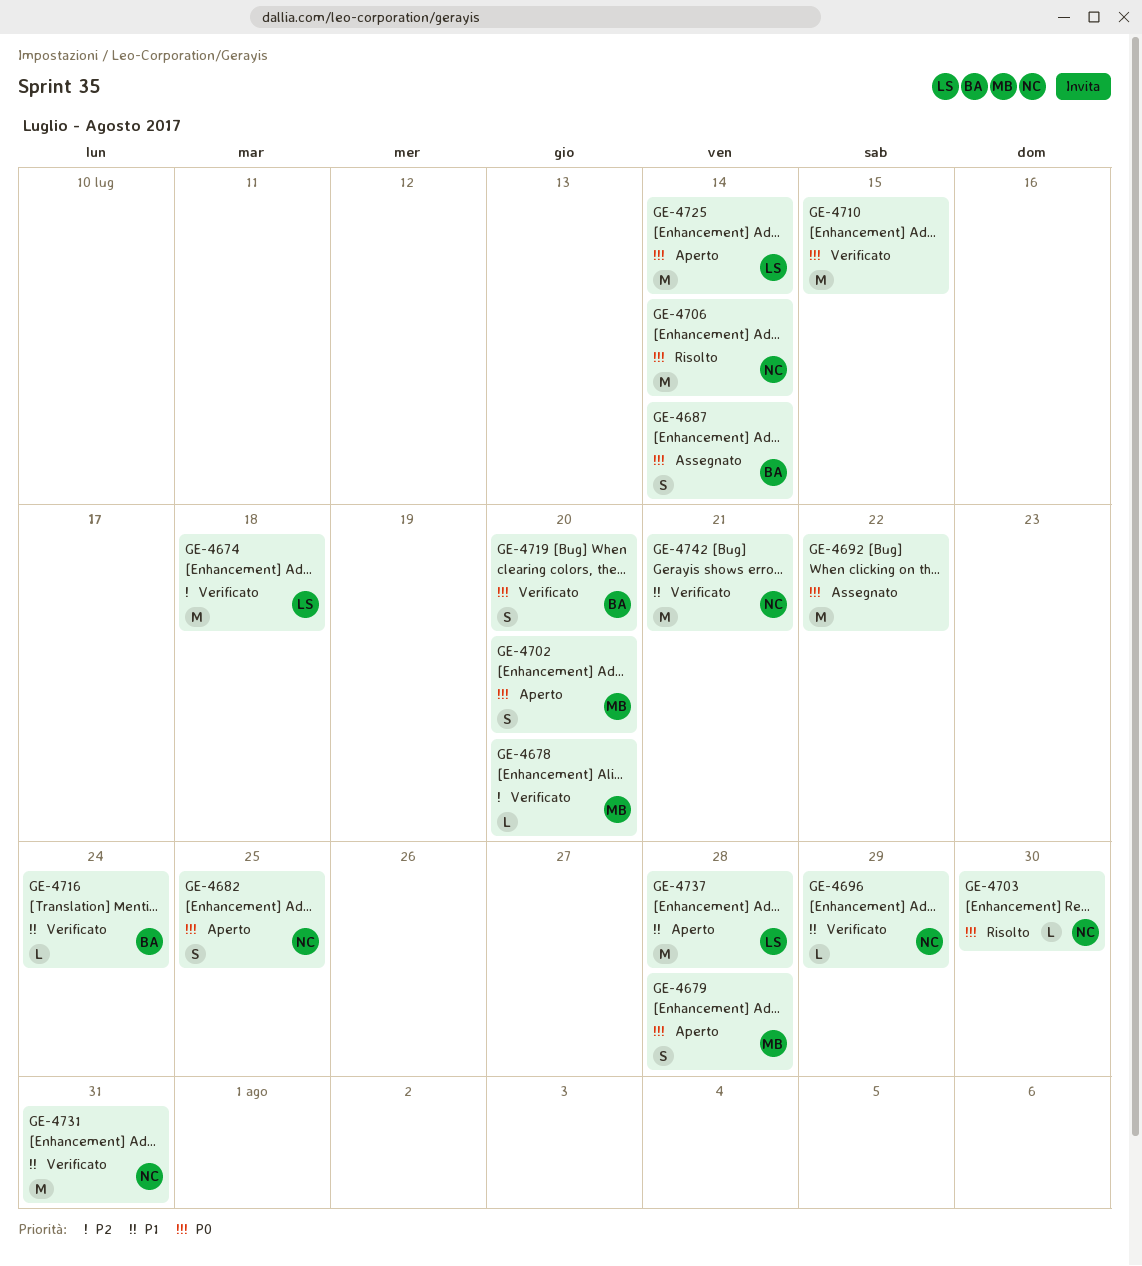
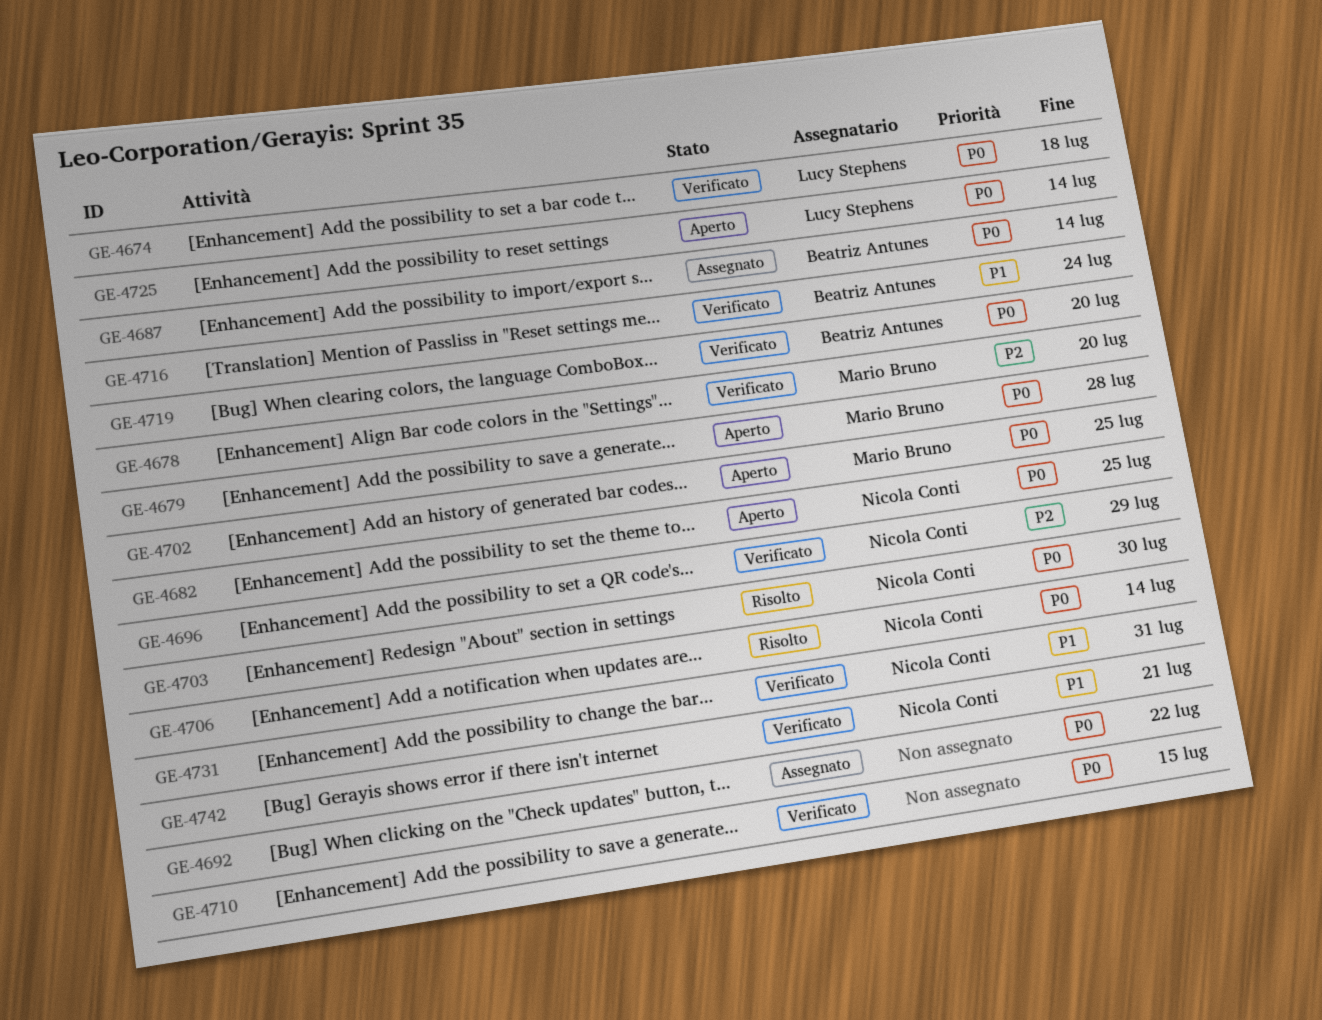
GE-4674, priority: P2 -> P0
GE-4696, priority: P1 -> P2
GE-4702, due: Jul 20 -> Jul 25
GE-4737: present -> none

